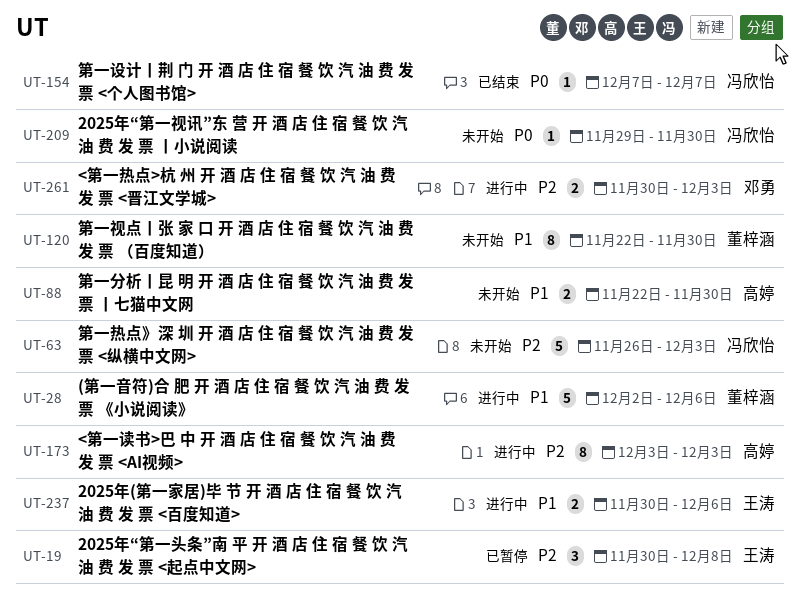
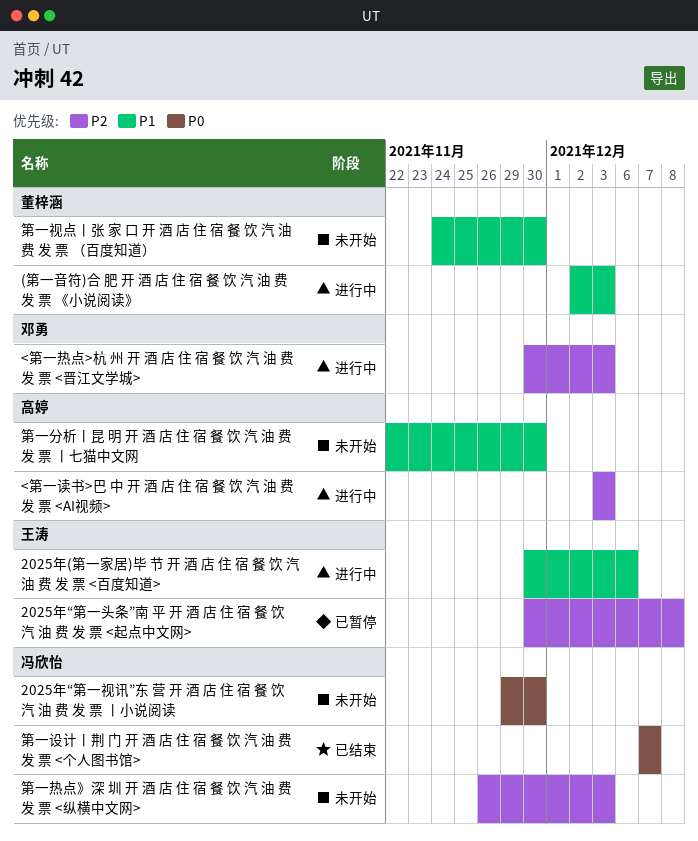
(第一音符)合 肥 开 酒 店 住 宿 餐 饮 汽 油 费 发 票 《小说阅读》, due: Dec 6 -> Dec 3
第一视点丨张 家 口 开 酒 店 住 宿 餐 饮 汽 油 费 发 票 （百度知道）, start: Nov 22 -> Nov 24

